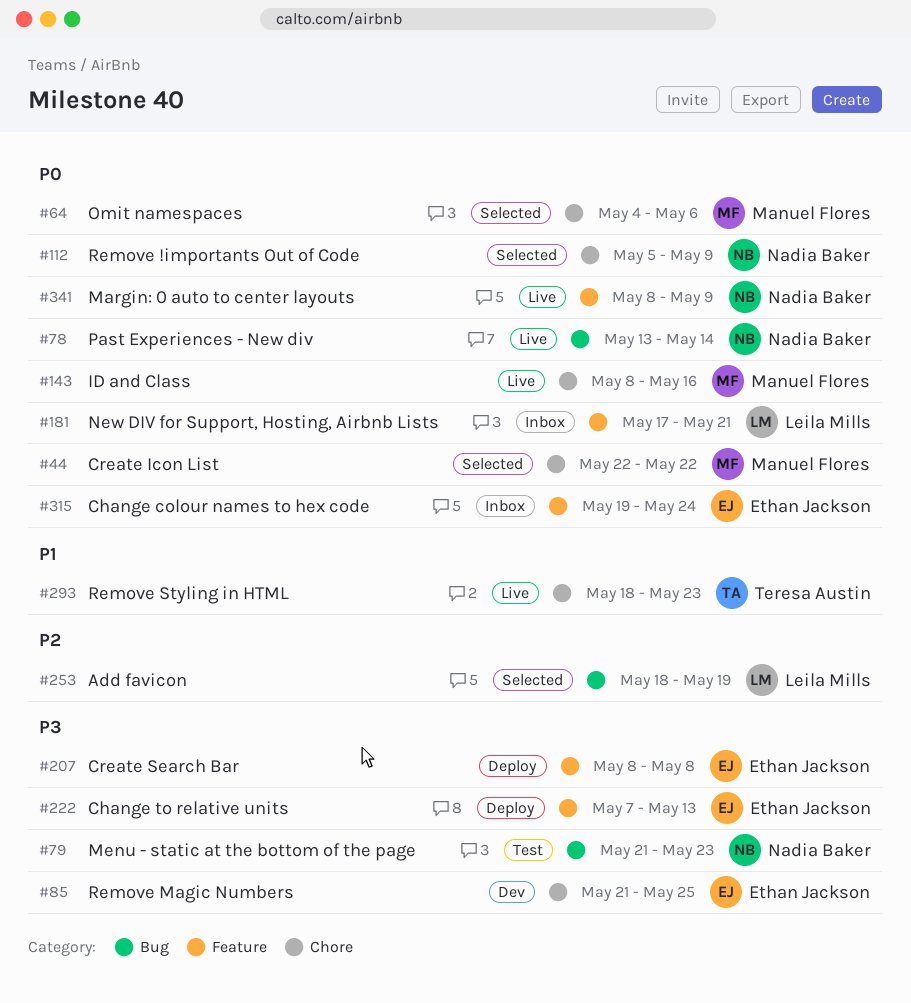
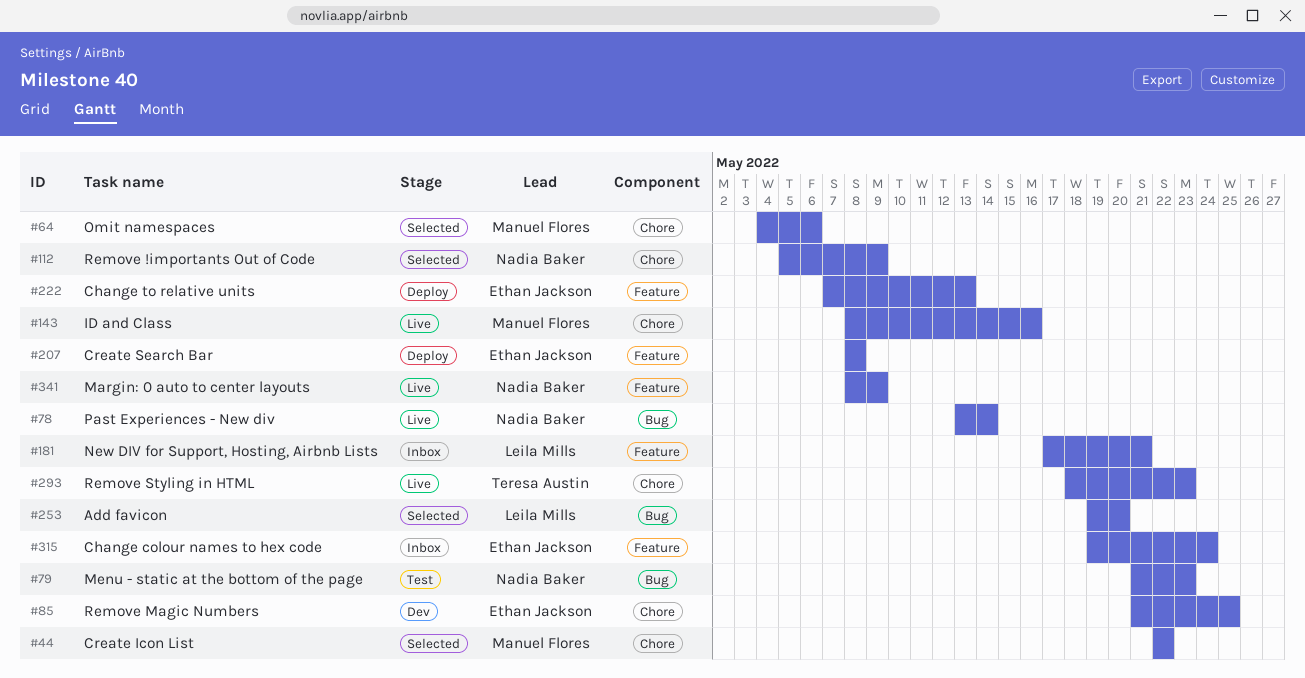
#253, start: May 18 -> May 19
#253, due: May 19 -> May 20

